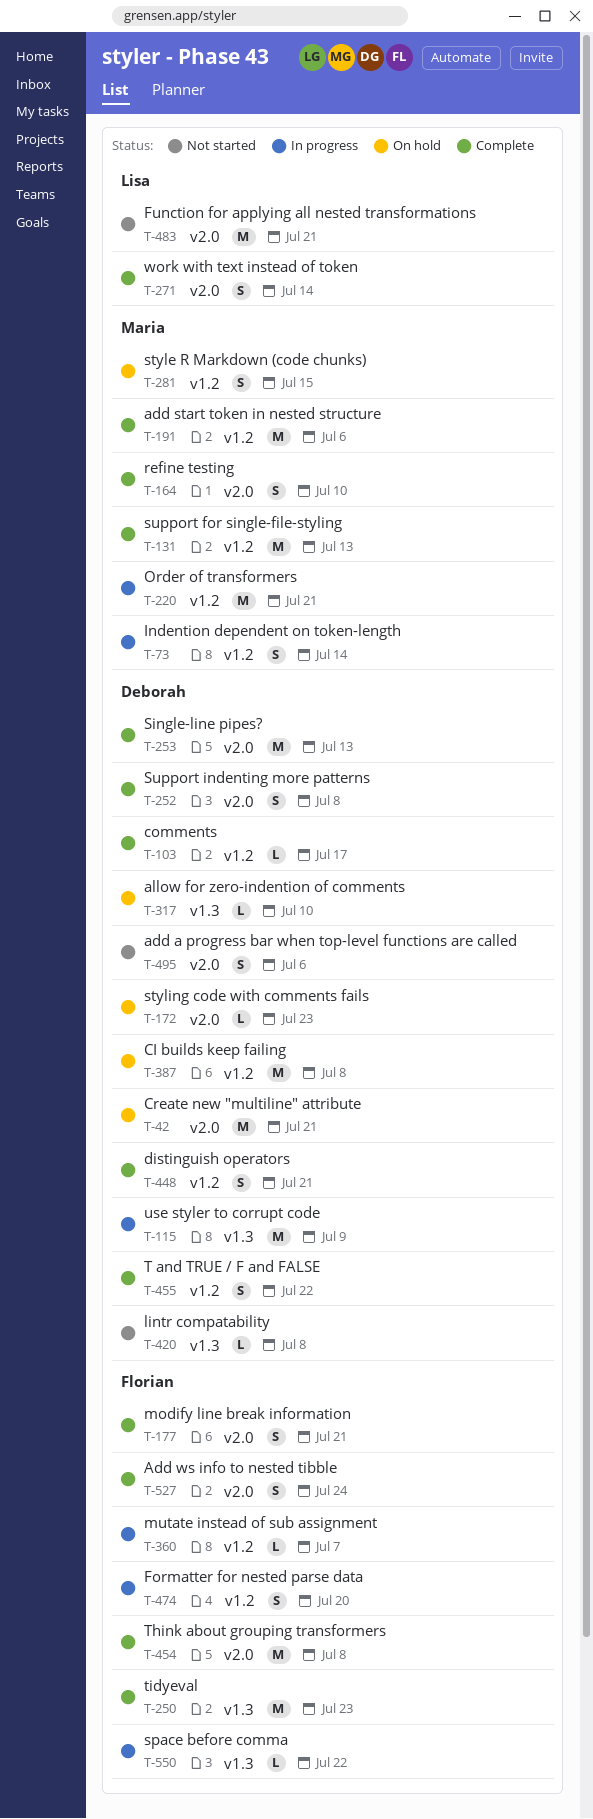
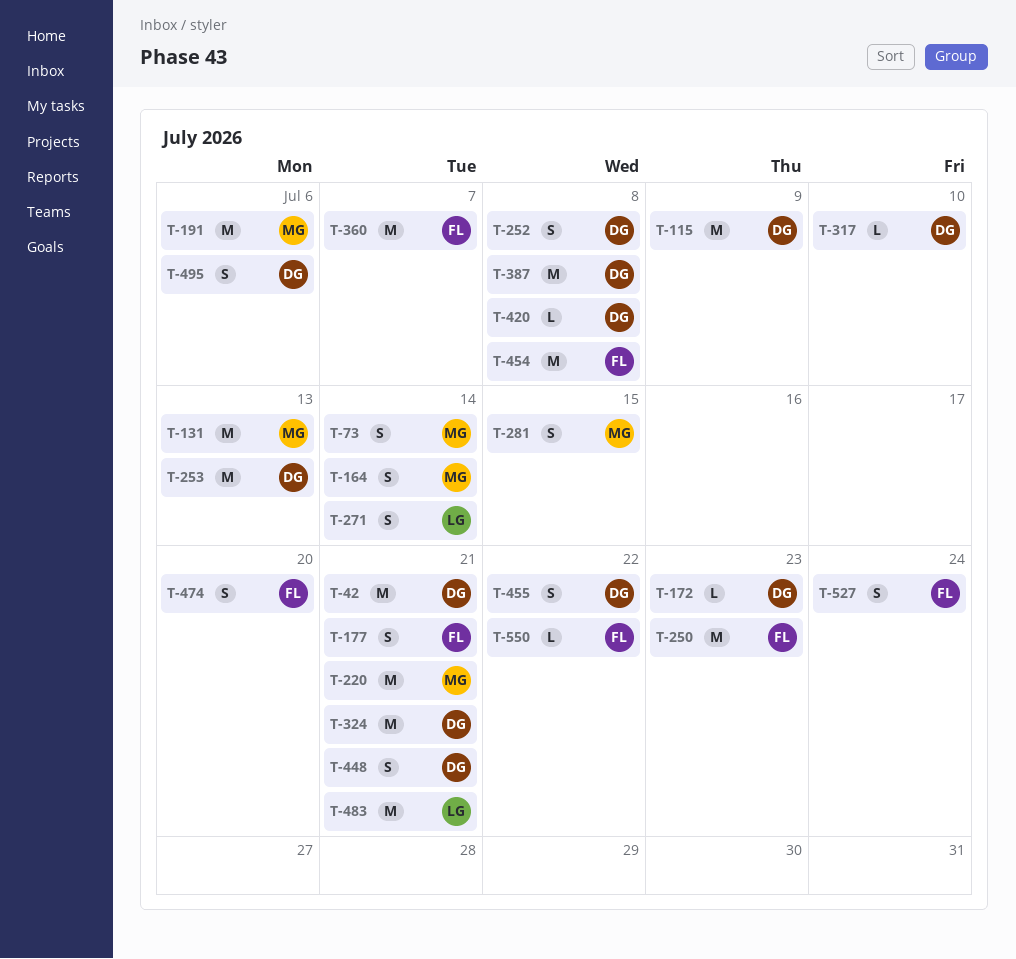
T-103: present -> none
T-164, due: Jul 10 -> Jul 14
T-324: none -> present
T-360, estimate: L -> M

